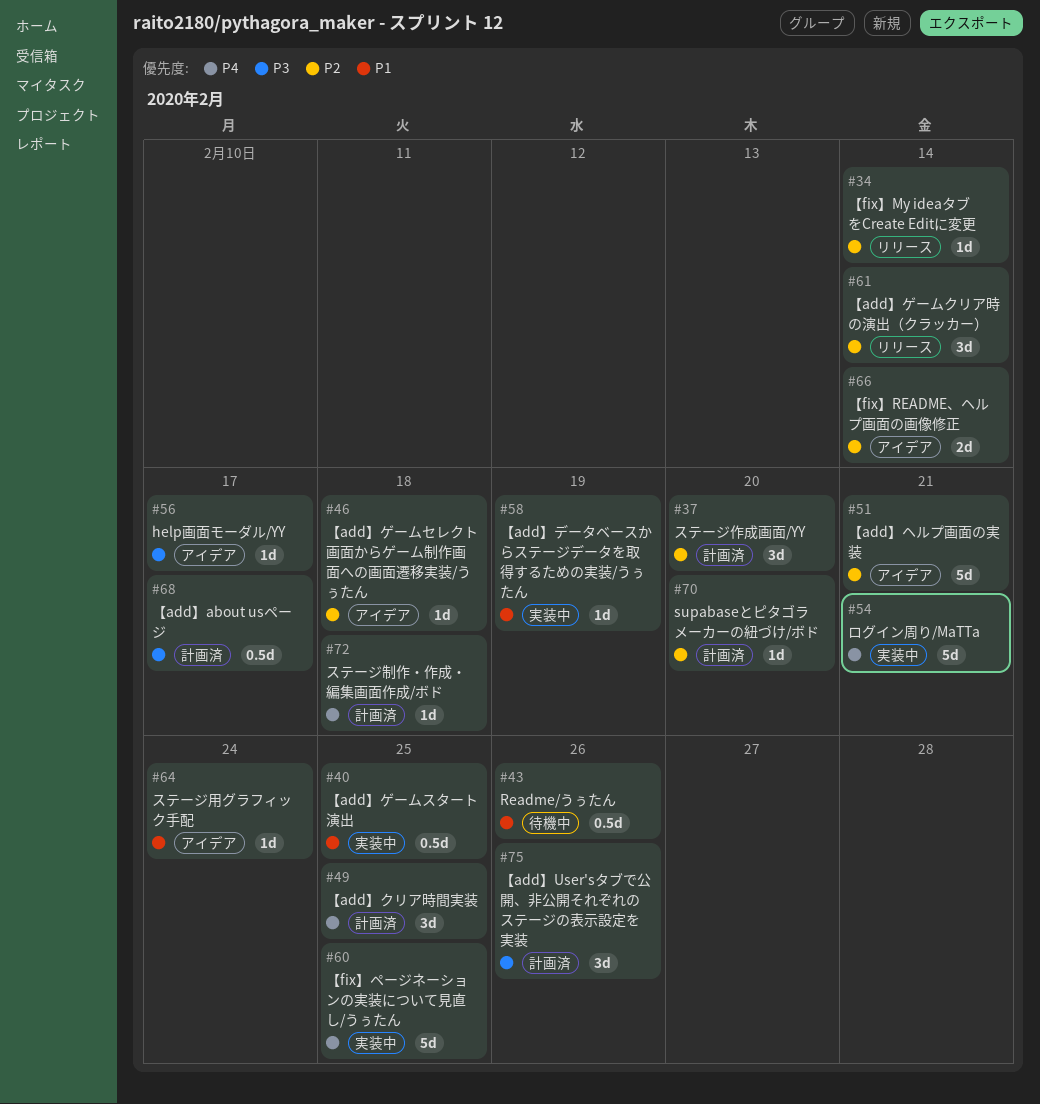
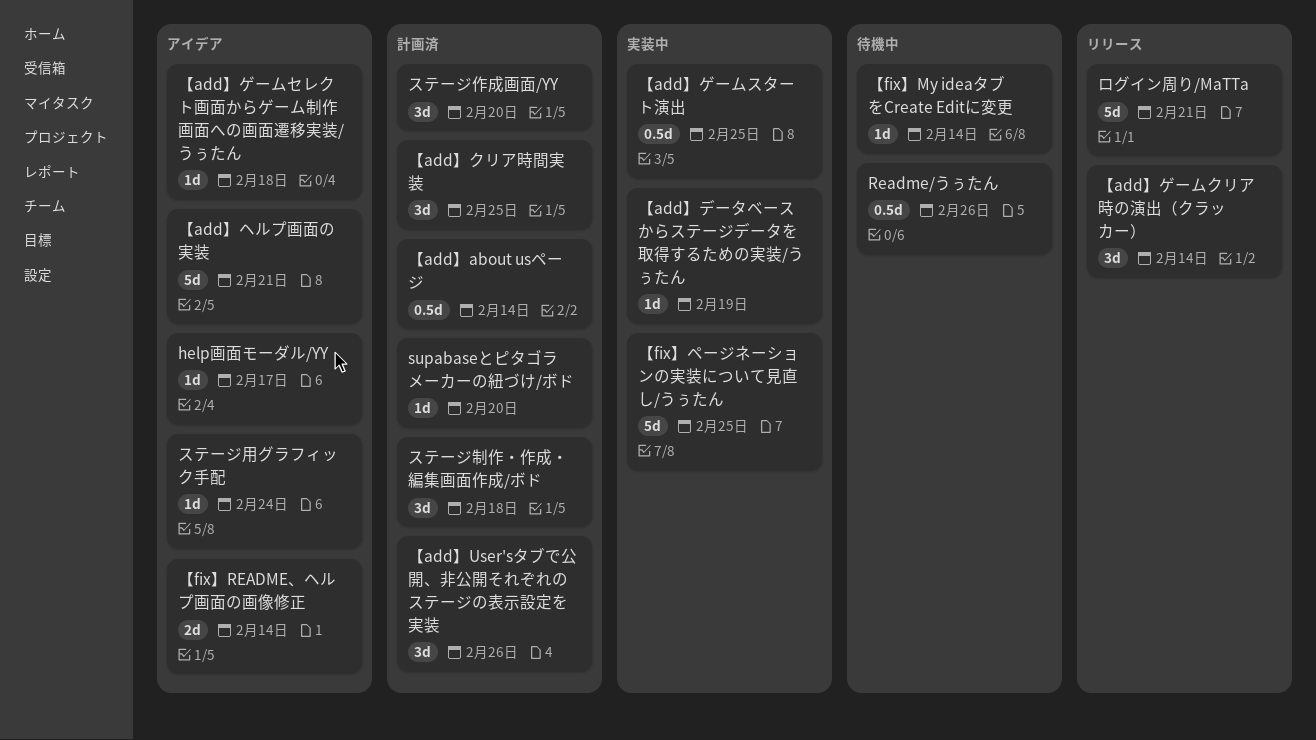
【add】about usページ, due: Feb 17 -> Feb 14
【fix】My ideaタブをCreate Editに変更, status: リリース -> 待機中
ステージ制作・作成・編集画面作成/ボド, estimate: 1d -> 3d
ログイン周り/MaTTa, status: 実装中 -> リリース

